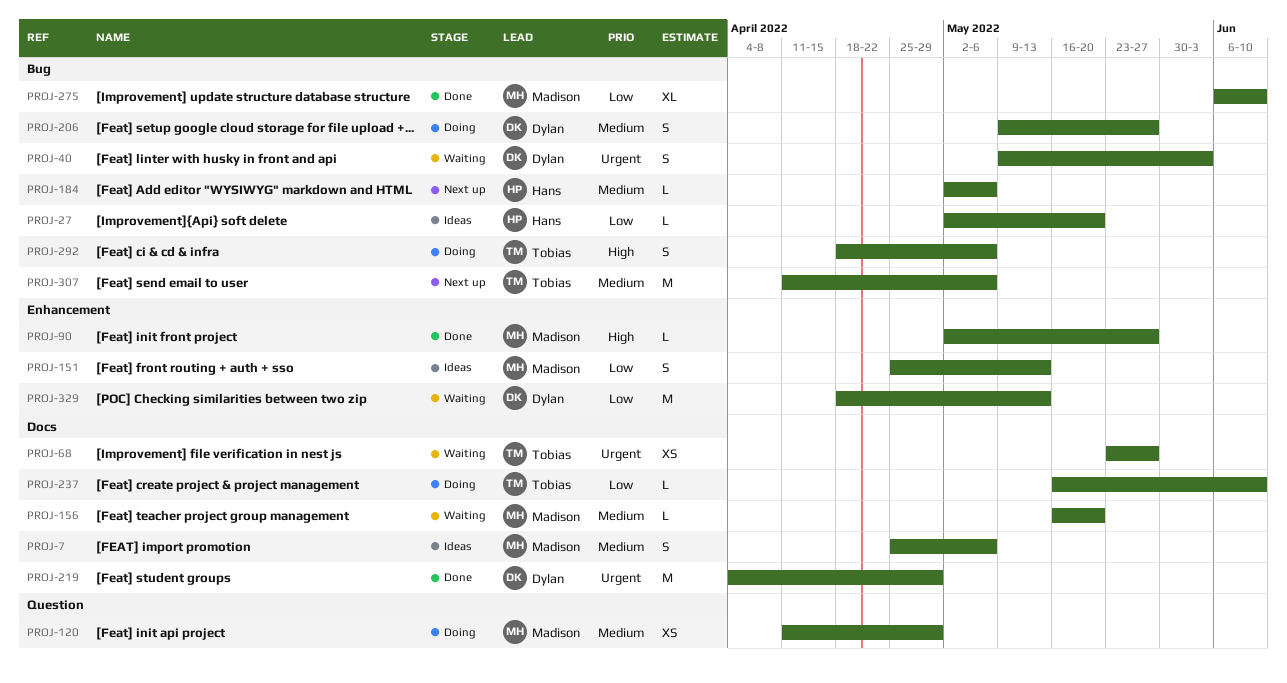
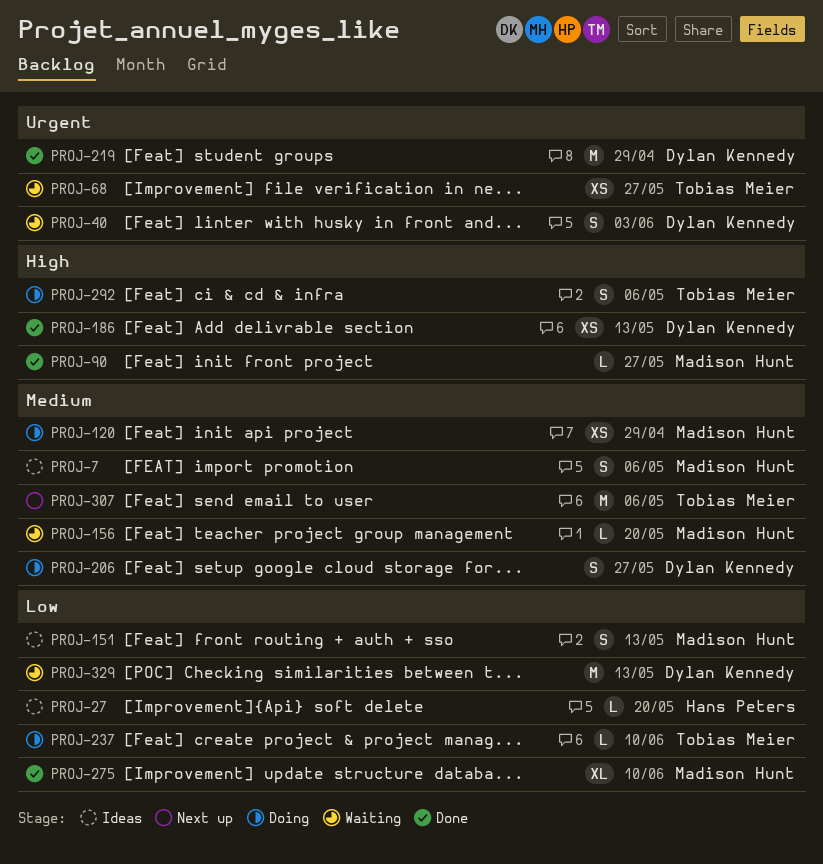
PROJ-184: present -> none
PROJ-186: none -> present

